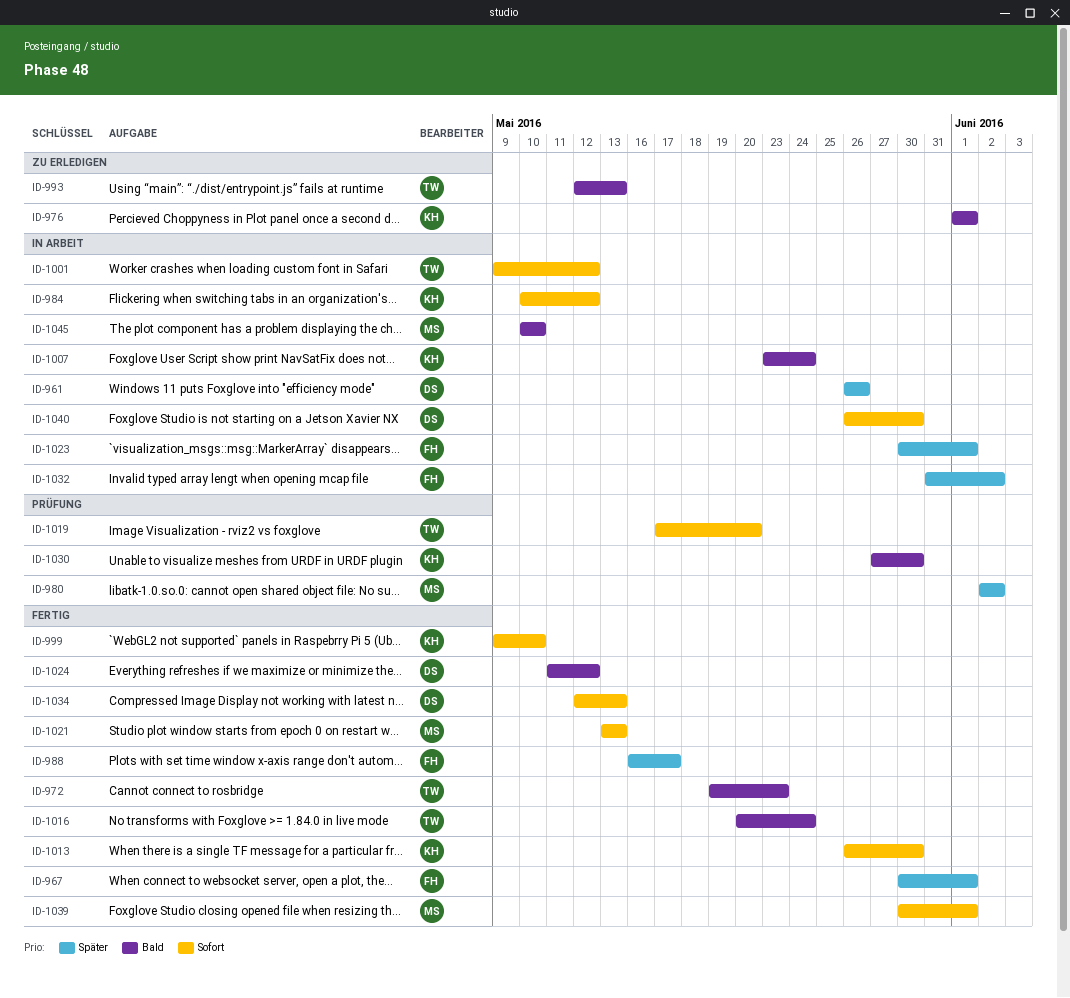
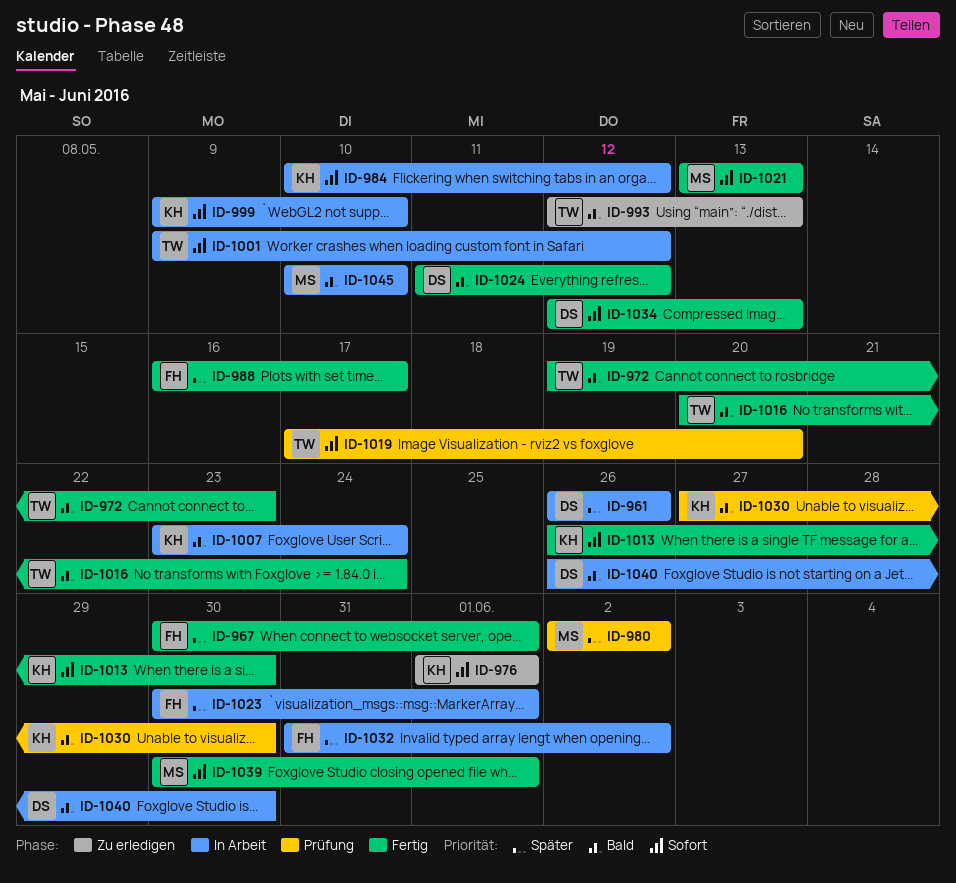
ID-976, priority: Bald -> Sofort
ID-999, status: Fertig -> In Arbeit
ID-1040, priority: Sofort -> Bald

